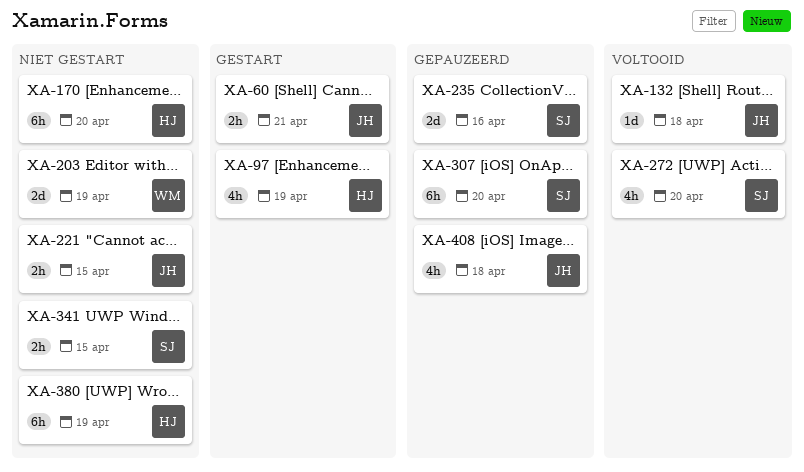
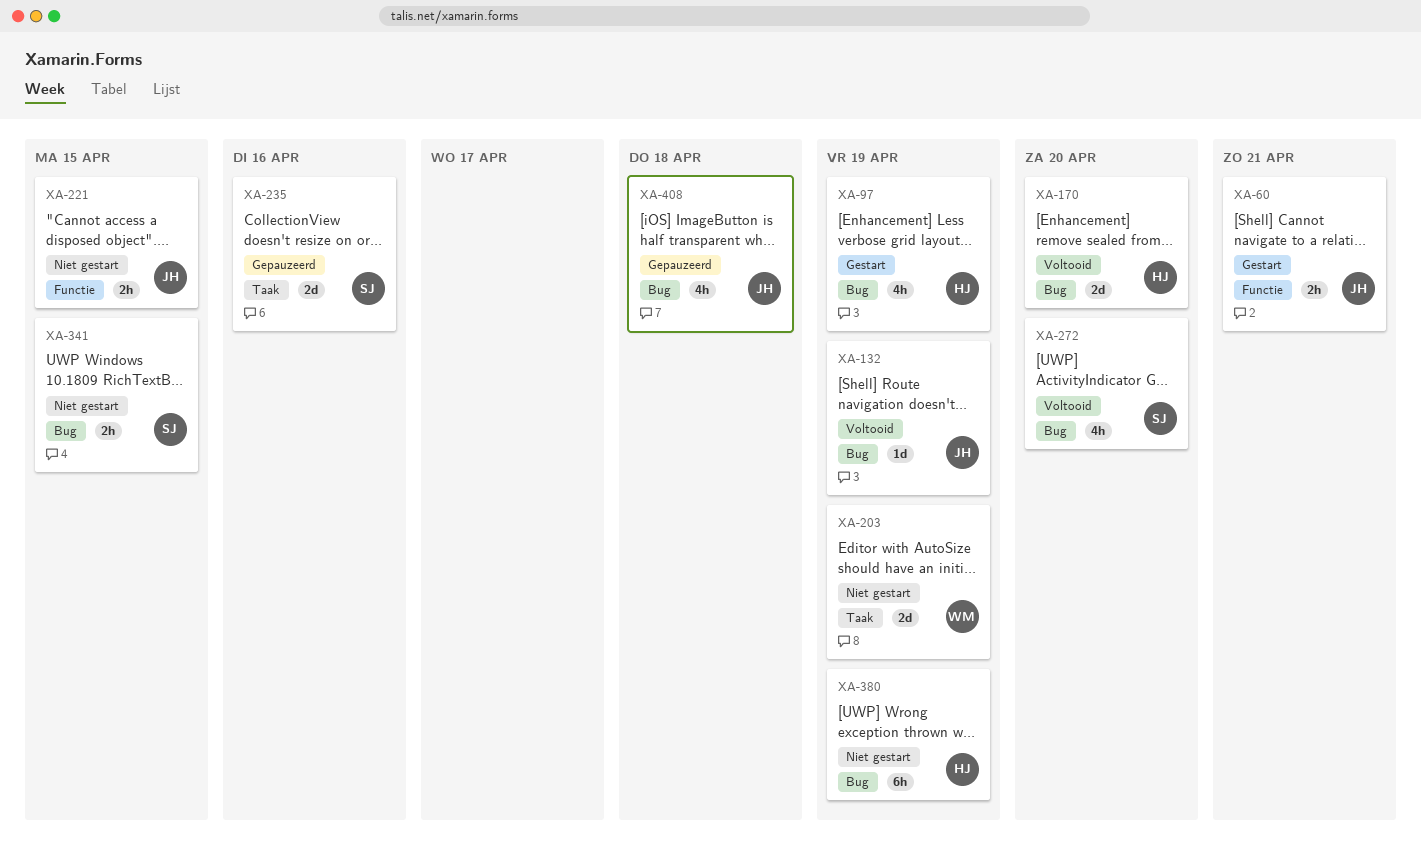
XA-132, due: Apr 18 -> Apr 19
XA-170, status: Niet gestart -> Voltooid
XA-170, estimate: 6h -> 2d
XA-307: present -> none

